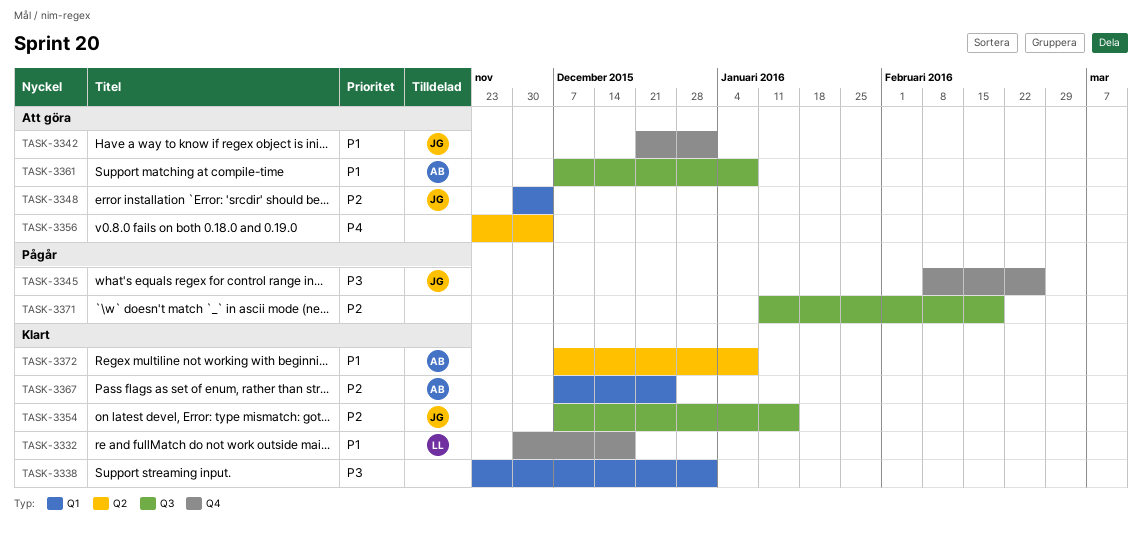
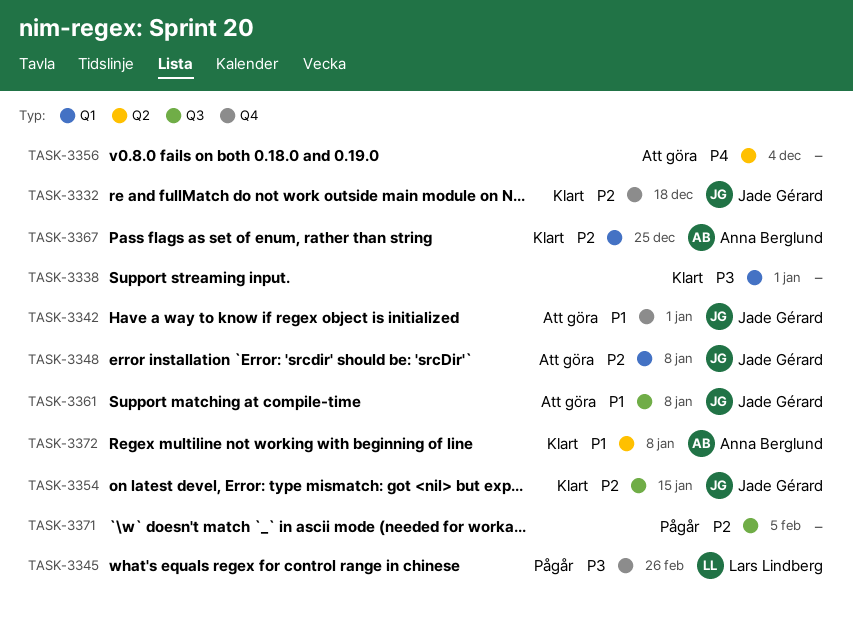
TASK-3332, owner: Lars Lindberg -> Jade Gérard
TASK-3332, priority: P1 -> P2
TASK-3345, owner: Jade Gérard -> Lars Lindberg
TASK-3348, due: Dec 4 -> Jan 8
TASK-3361, owner: Anna Berglund -> Jade Gérard
TASK-3371, due: Feb 19 -> Feb 5

